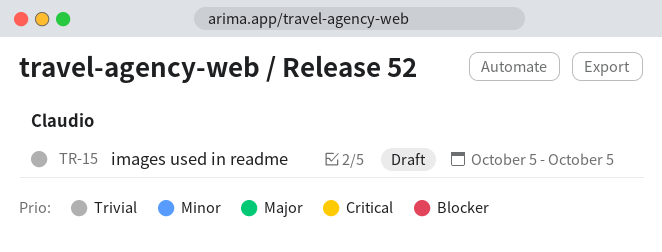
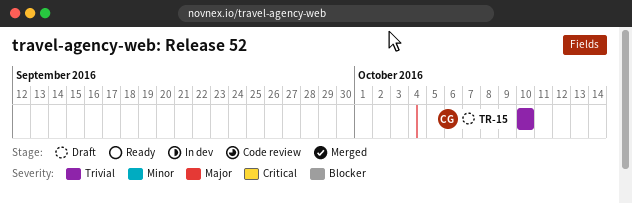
TR-15, start: Oct 5 -> Oct 10
TR-15, due: Oct 5 -> Oct 10

